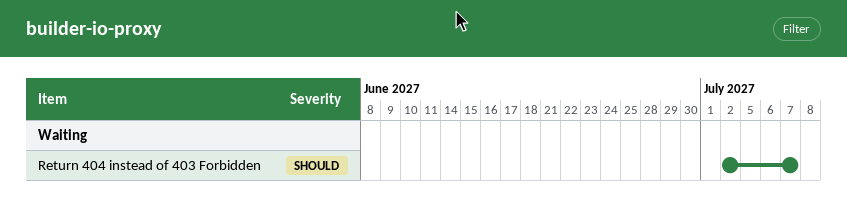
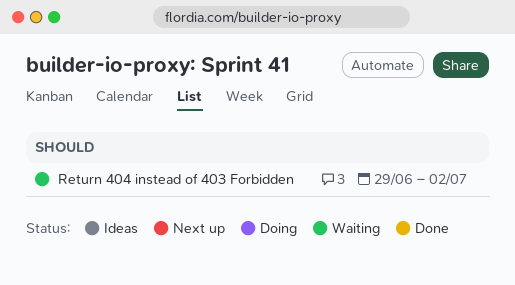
Return 404 instead of 403 Forbidden, start: Jul 2 -> Jun 29
Return 404 instead of 403 Forbidden, due: Jul 7 -> Jul 2

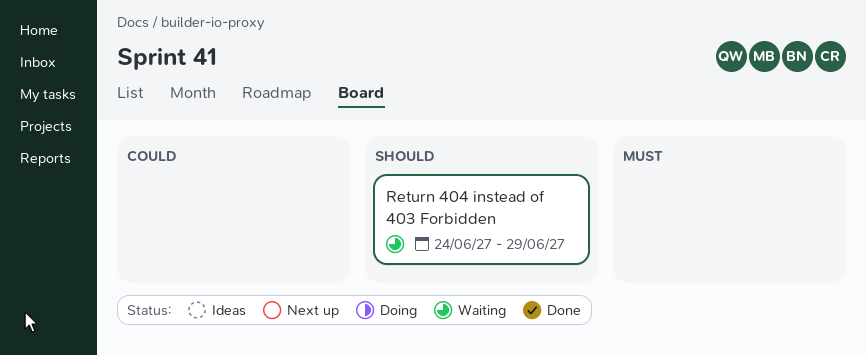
Return 404 instead of 403 Forbidden, start: Jun 29 -> Jun 24
Return 404 instead of 403 Forbidden, due: Jul 2 -> Jun 29

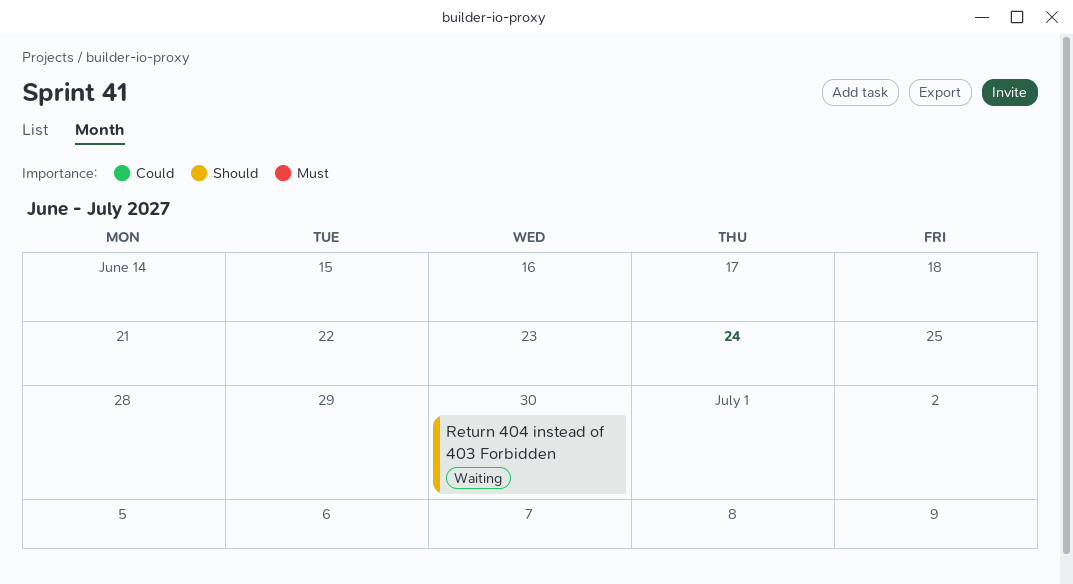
Return 404 instead of 403 Forbidden, due: Jun 29 -> Jun 30

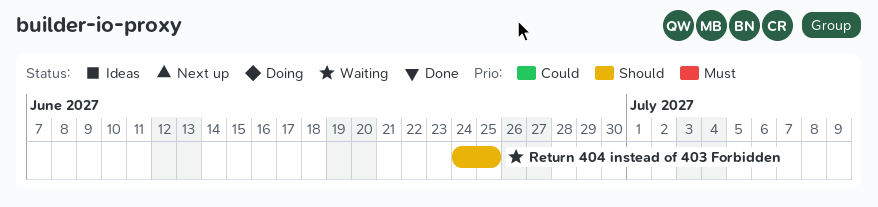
Return 404 instead of 403 Forbidden, due: Jun 30 -> Jun 25

